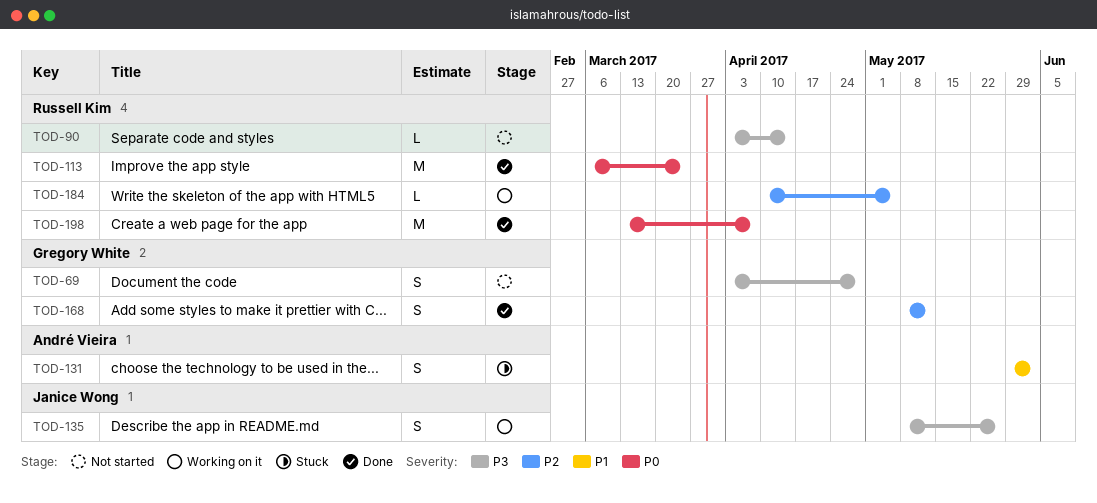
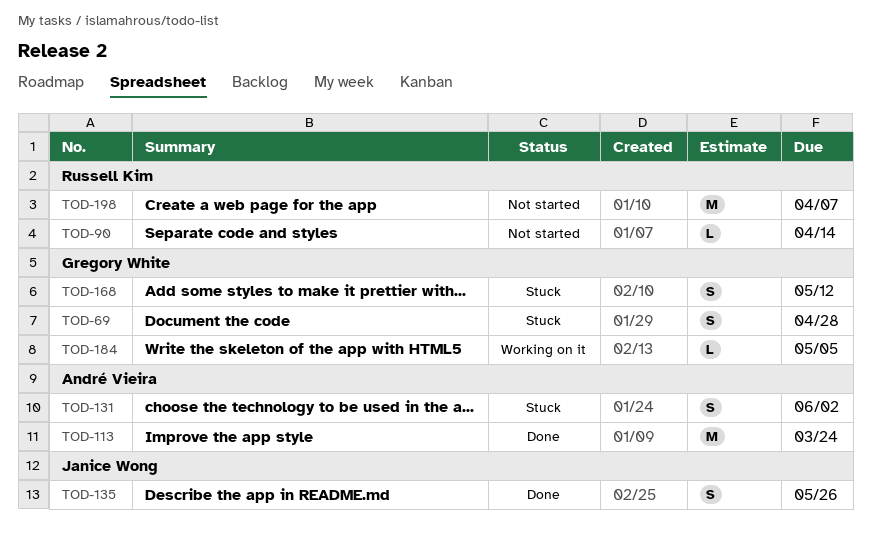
TOD-69, status: Not started -> Stuck
TOD-113, owner: Russell Kim -> André Vieira
TOD-135, status: Working on it -> Done
TOD-168, status: Done -> Stuck
TOD-184, owner: Russell Kim -> Gregory White
TOD-198, status: Done -> Not started

